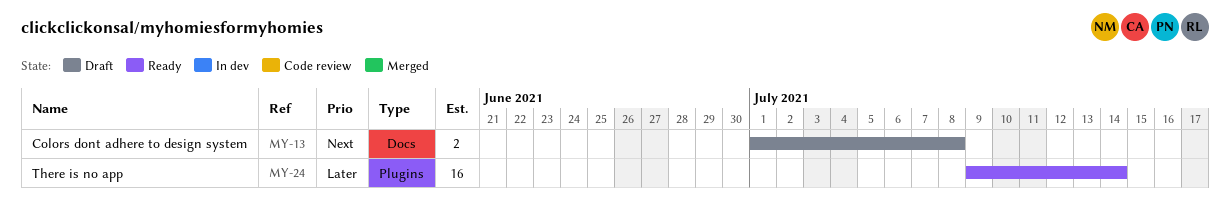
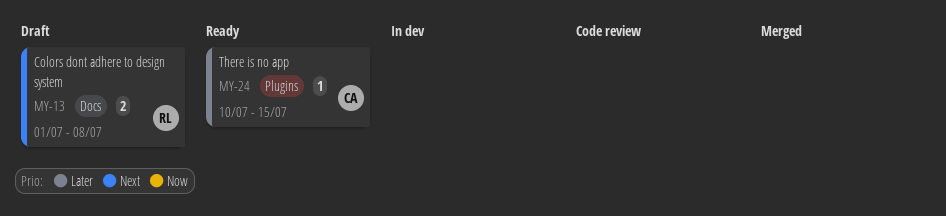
MY-24, estimate: 16 -> 1
MY-24, start: Jul 9 -> Jul 10
MY-24, due: Jul 14 -> Jul 15

